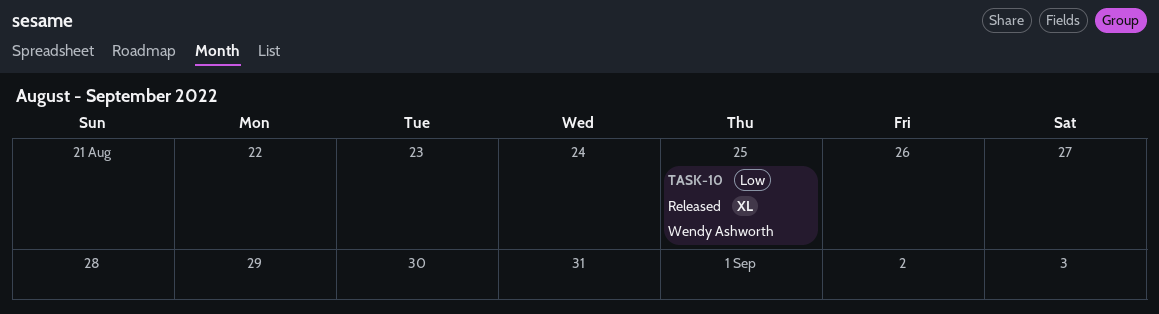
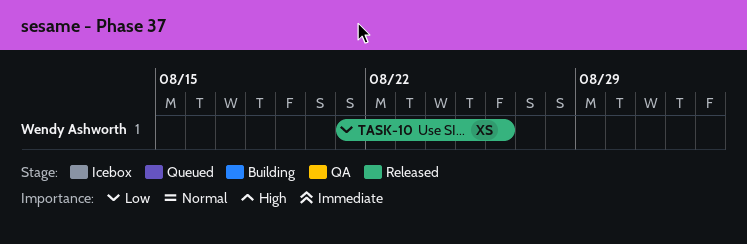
TASK-10, estimate: XL -> XS
TASK-10, due: Aug 25 -> Aug 26

